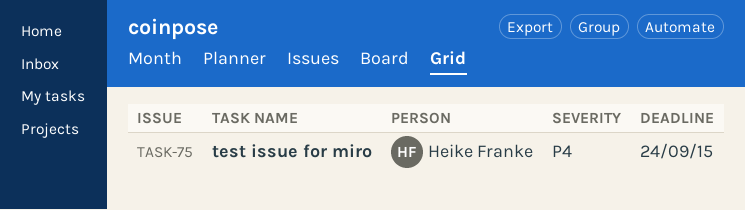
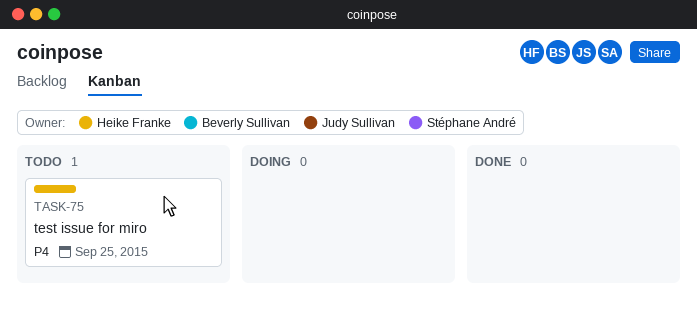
TASK-75, due: Sep 24 -> Sep 25

